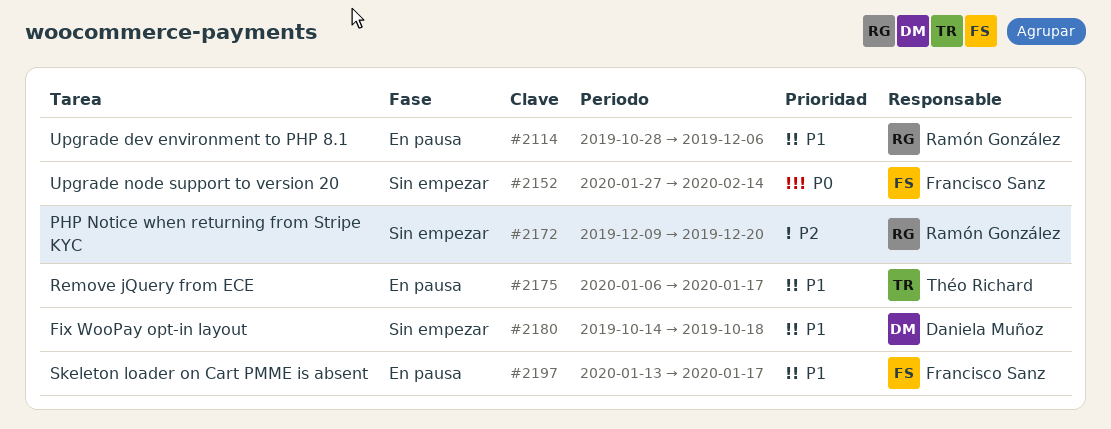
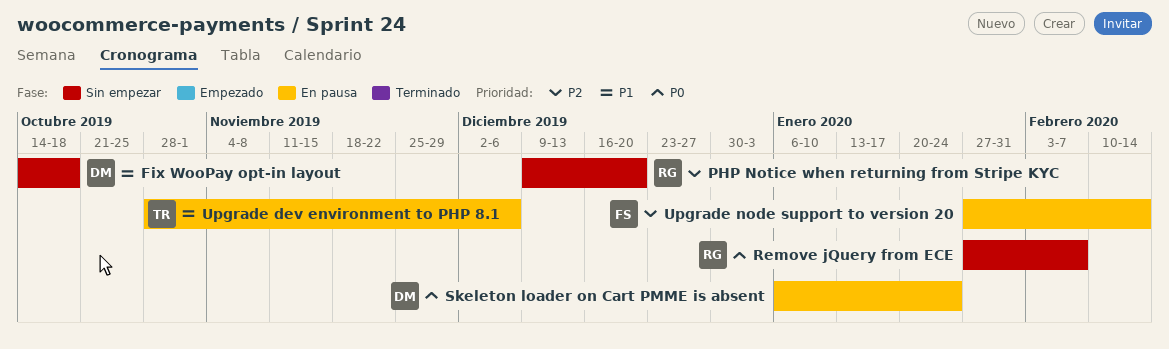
Remove jQuery from ECE, status: En pausa -> Sin empezar
Remove jQuery from ECE, owner: Théo Richard -> Ramón González
Remove jQuery from ECE, priority: P1 -> P0
Remove jQuery from ECE, start: Jan 6 -> Jan 27
Remove jQuery from ECE, due: Jan 17 -> Feb 7
Skeleton loader on Cart PMME is absent, owner: Francisco Sanz -> Daniela Muñoz
Skeleton loader on Cart PMME is absent, priority: P1 -> P0
Skeleton loader on Cart PMME is absent, start: Jan 13 -> Jan 6
Skeleton loader on Cart PMME is absent, due: Jan 17 -> Jan 24
Upgrade dev environment to PHP 8.1, owner: Ramón González -> Théo Richard
Upgrade node support to version 20, status: Sin empezar -> En pausa
Upgrade node support to version 20, priority: P0 -> P2

